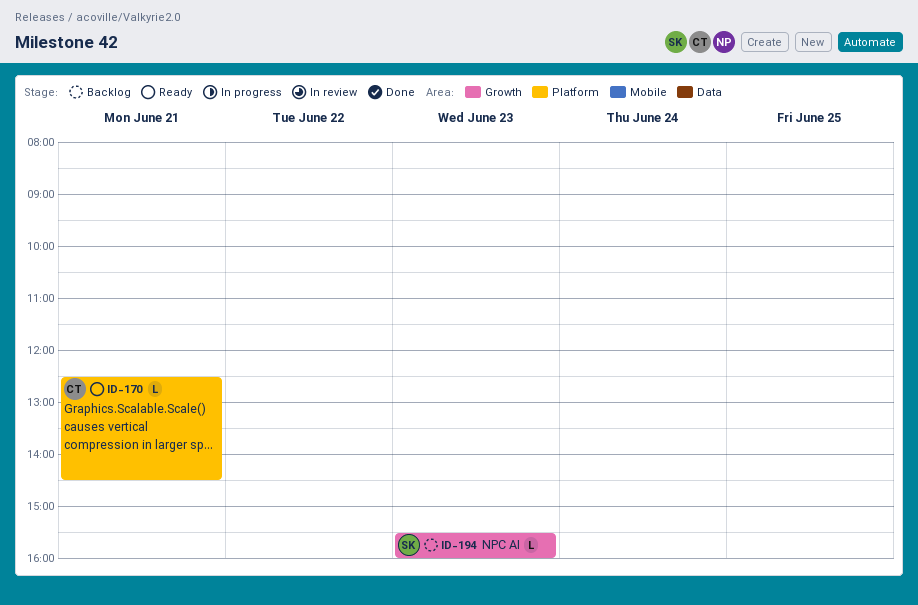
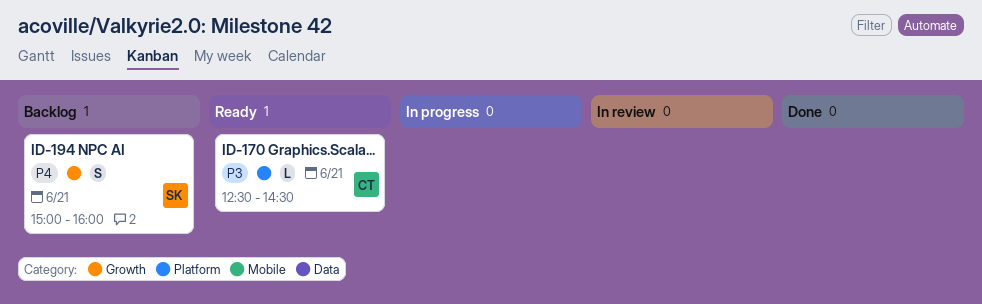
ID-194, estimate: L -> S
ID-194, day: Jun 23 -> Jun 21
ID-194, begins: 15:30 -> 15:00

